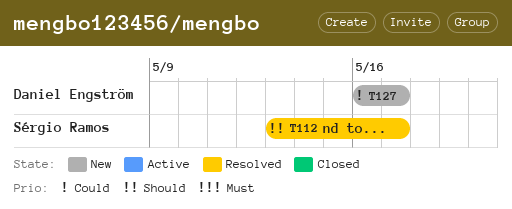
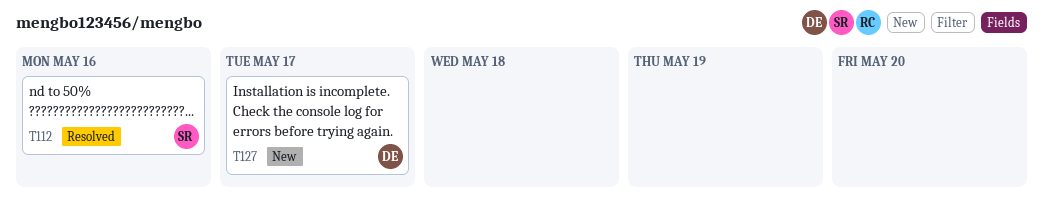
T112, due: May 17 -> May 16

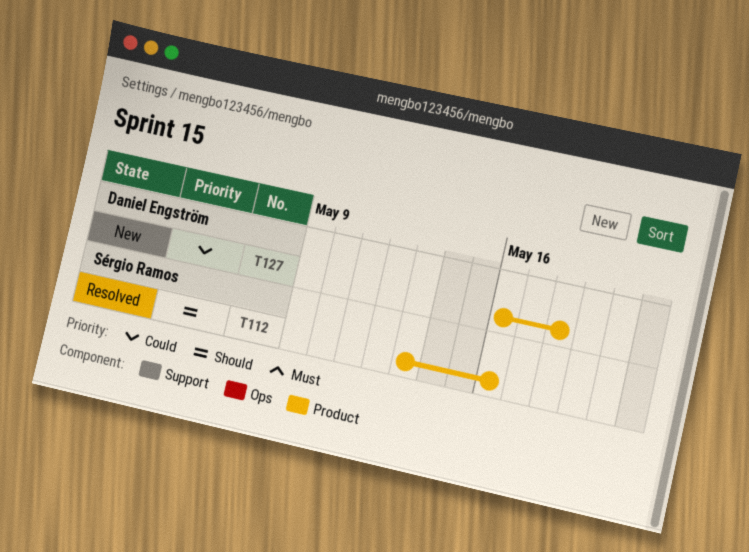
T127, due: May 17 -> May 18

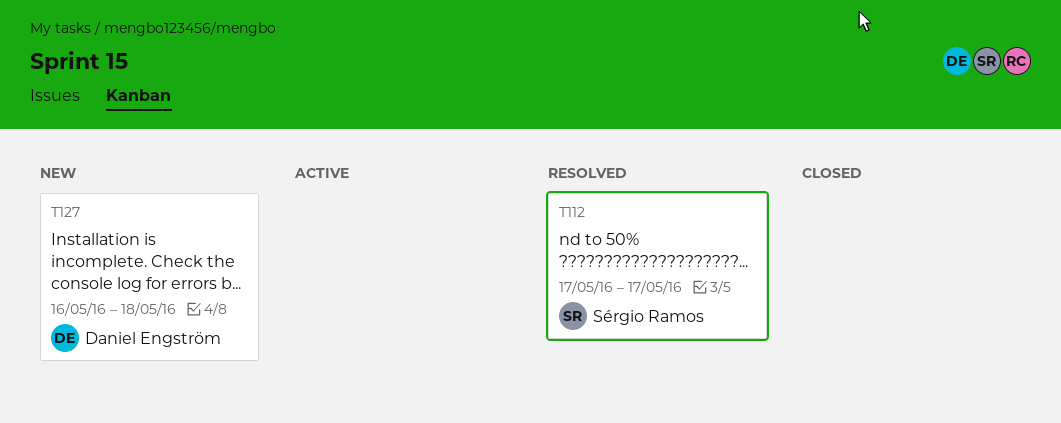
T112, start: May 13 -> May 17
T112, due: May 16 -> May 17

